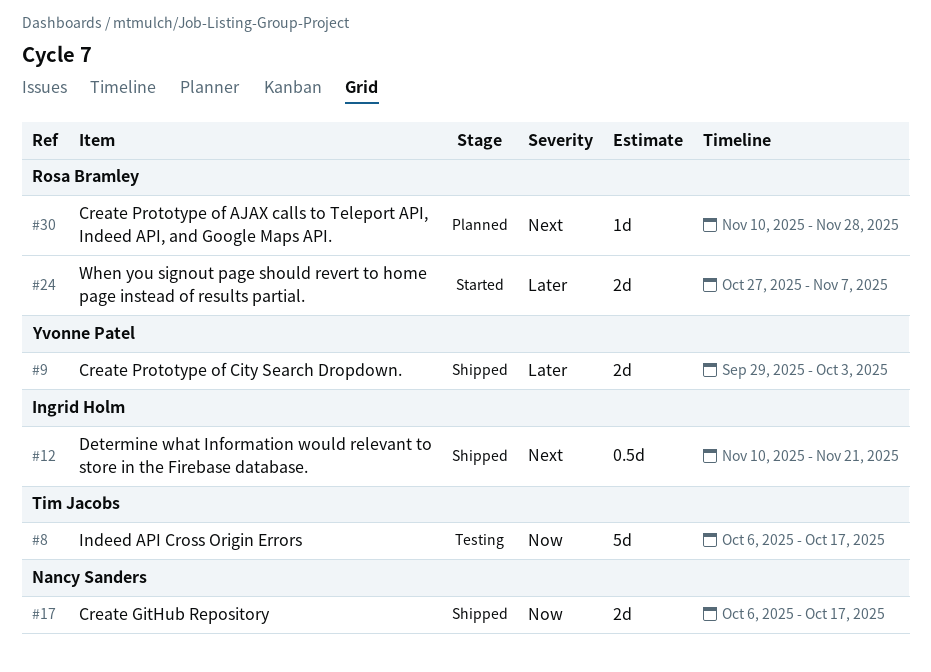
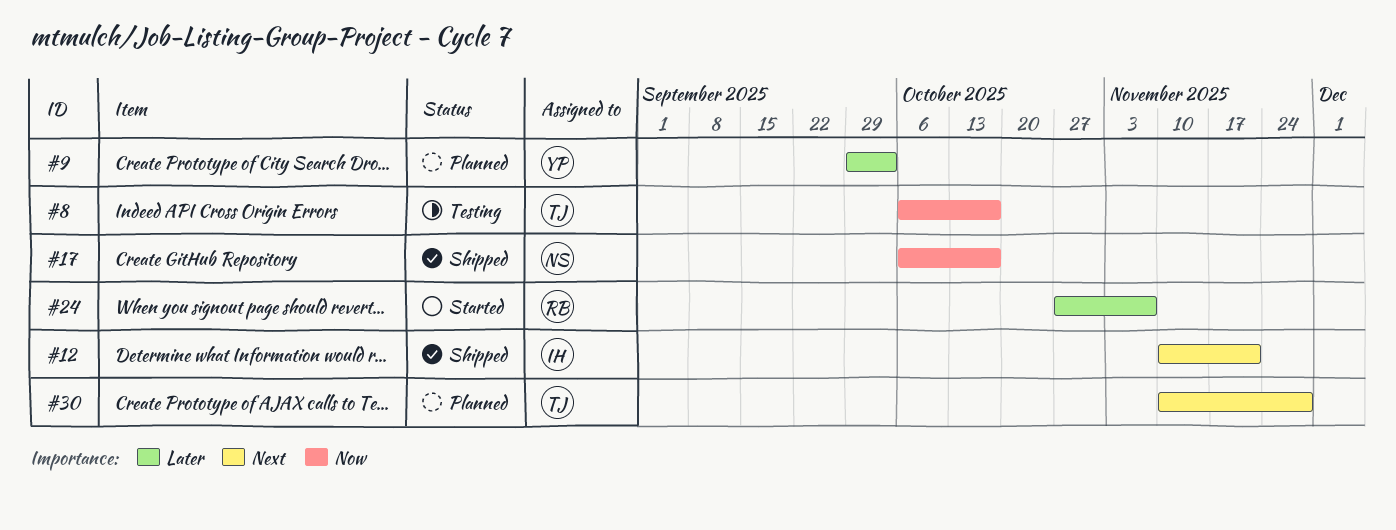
#9, status: Shipped -> Planned
#30, owner: Rosa Bramley -> Tim Jacobs

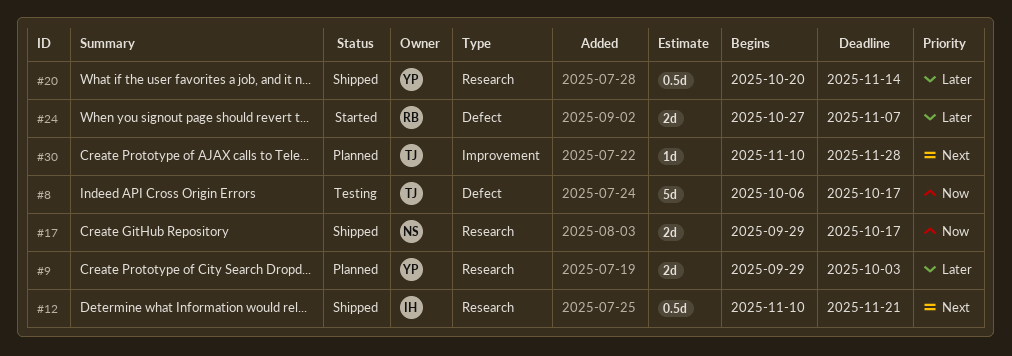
#17, start: Oct 6 -> Sep 29
#20: none -> present

